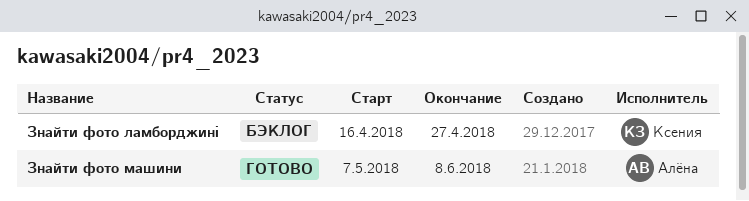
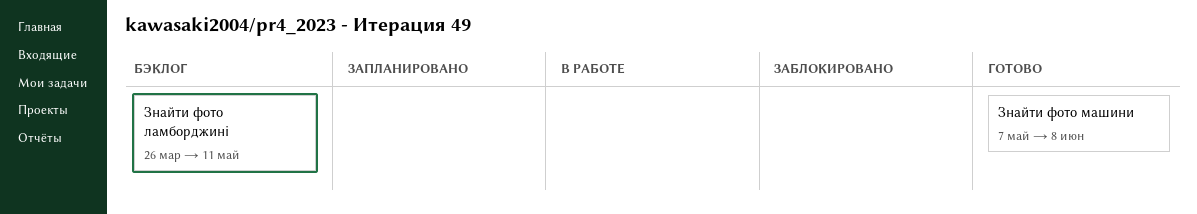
Знайти фото ламборджині, start: Apr 16 -> Mar 26
Знайти фото ламборджині, due: Apr 27 -> May 11

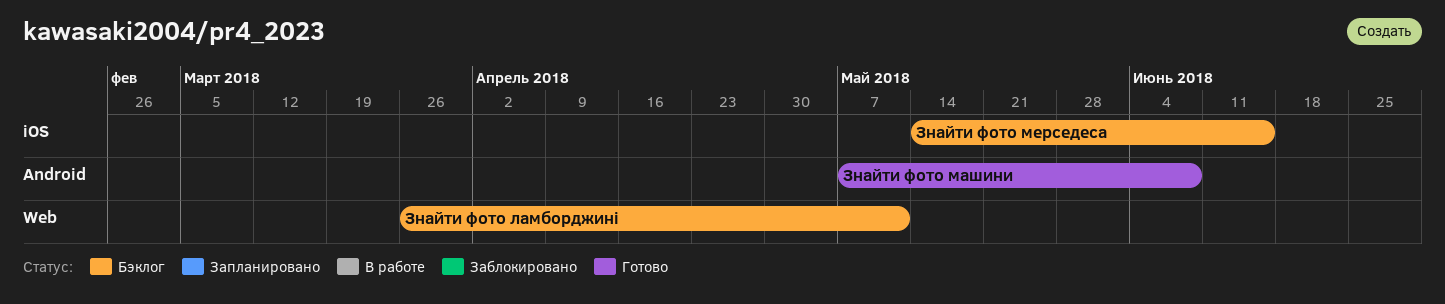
Знайти фото мерседеса: none -> present

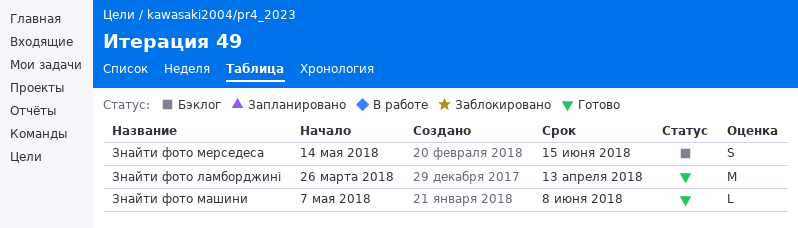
Знайти фото ламборджині, status: Бэклог -> Готово
Знайти фото ламборджині, due: May 11 -> Apr 13

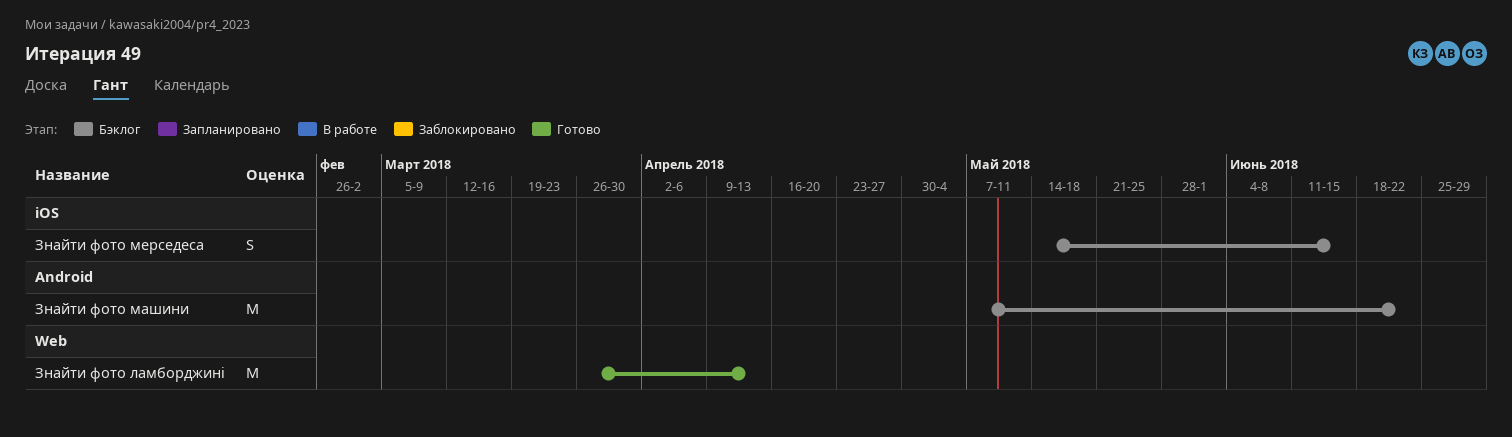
Знайти фото машини, status: Готово -> Бэклог
Знайти фото машини, estimate: L -> M
Знайти фото машини, due: Jun 8 -> Jun 22

